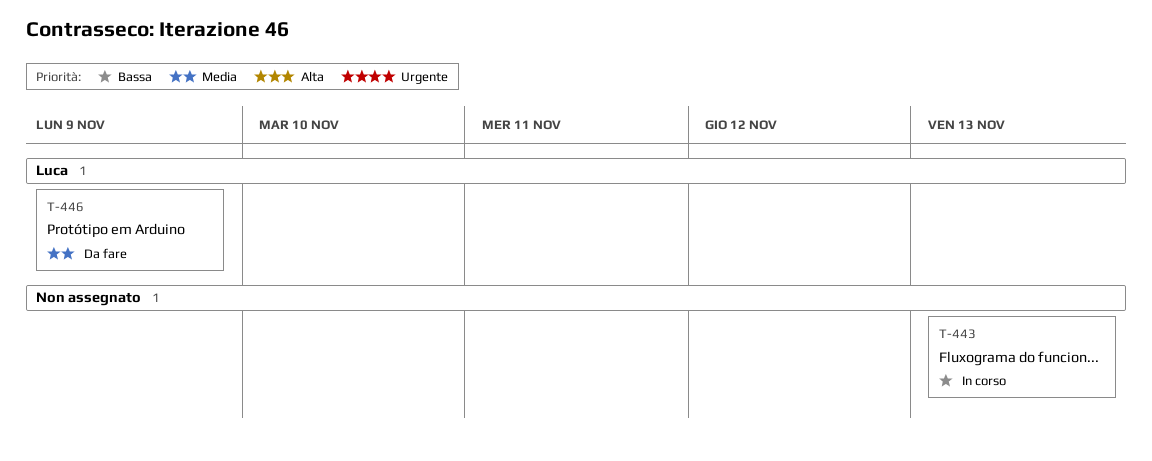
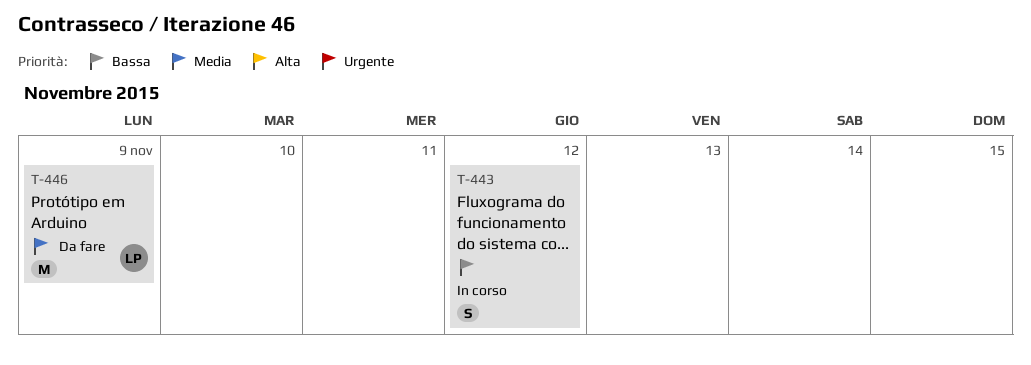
T-443, due: Nov 13 -> Nov 12

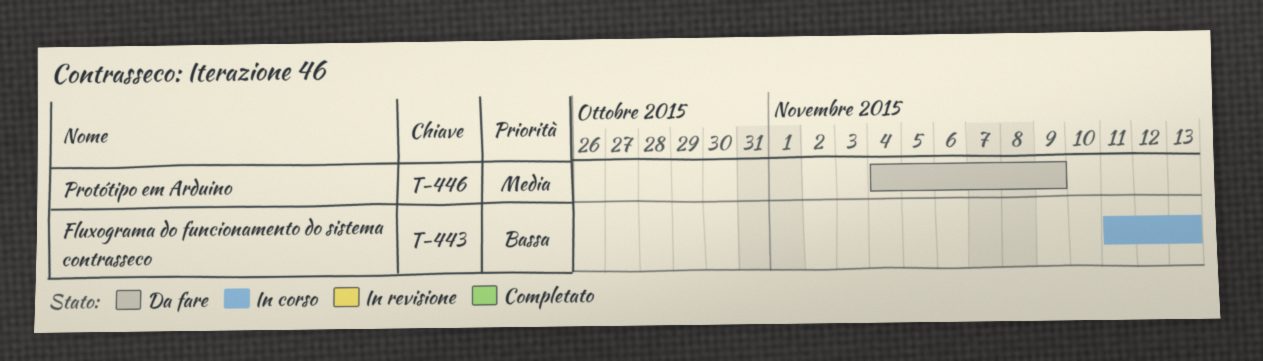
T-443, due: Nov 12 -> Nov 13

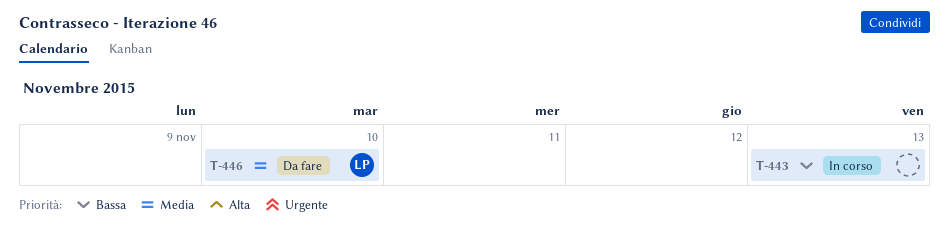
T-446, due: Nov 9 -> Nov 10

